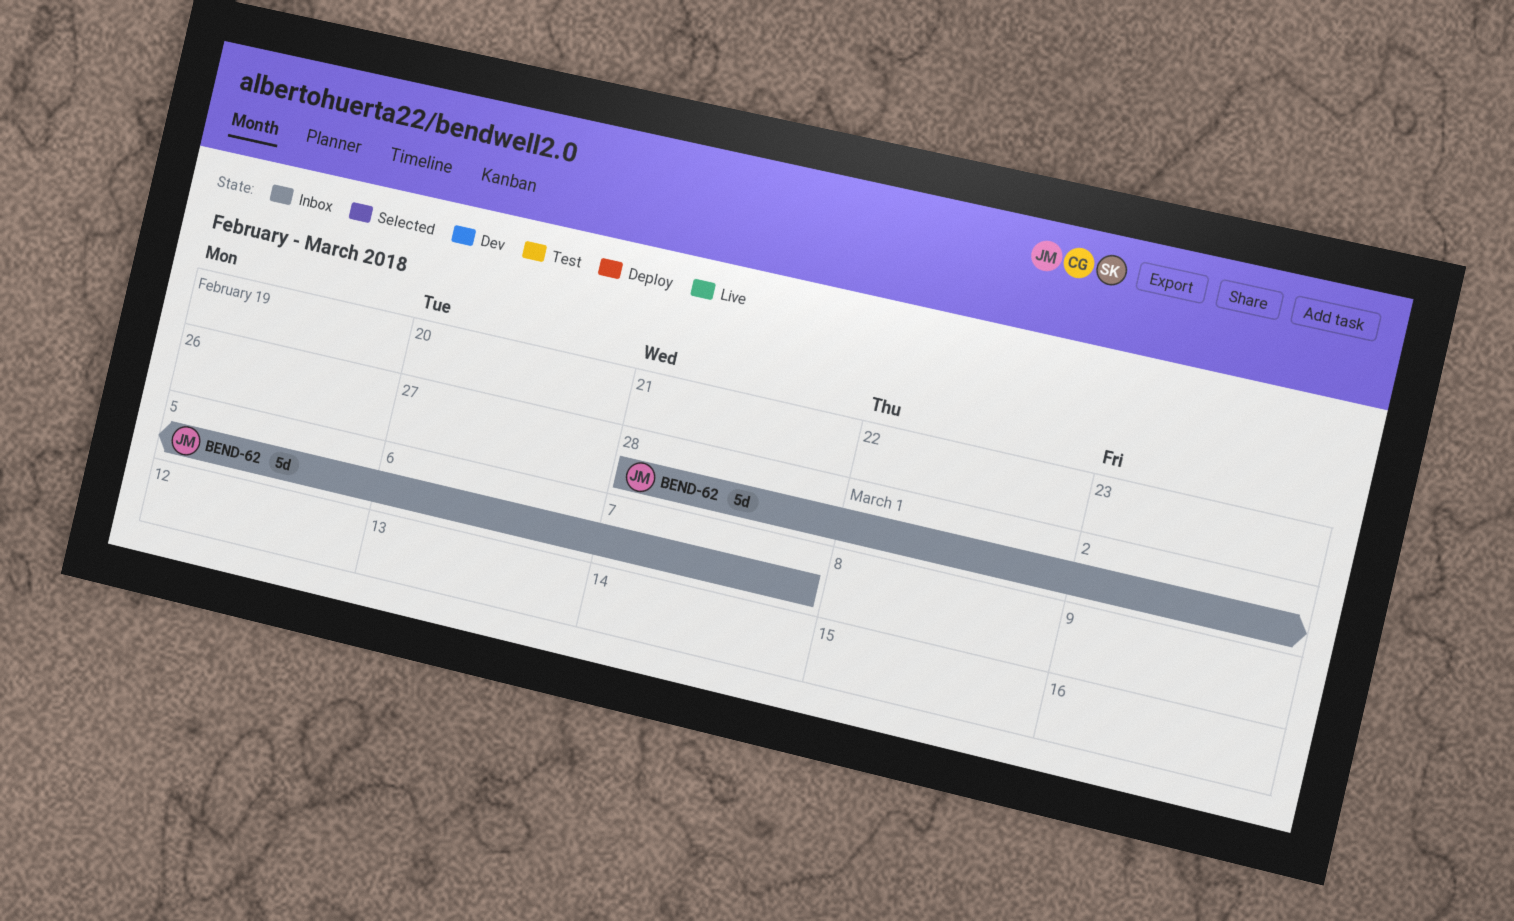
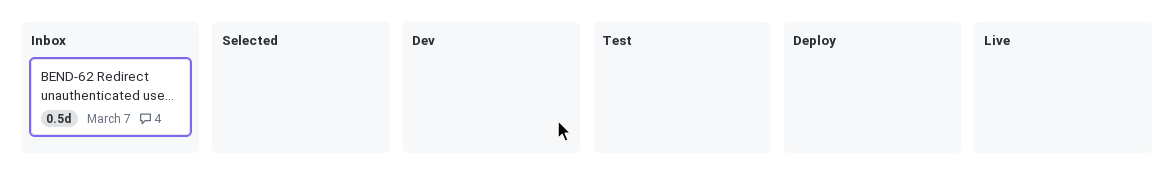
BEND-62, estimate: 5d -> 0.5d

